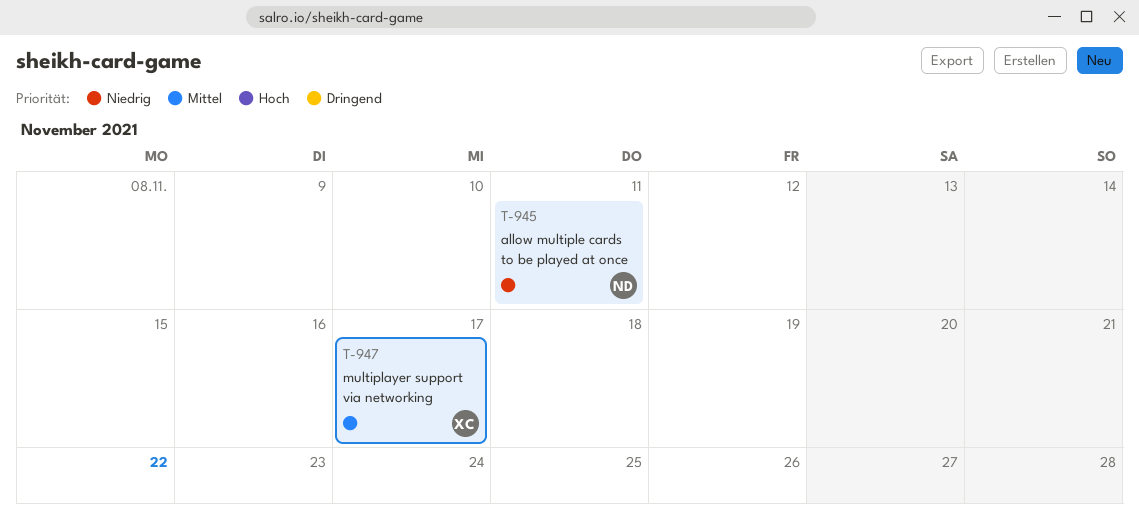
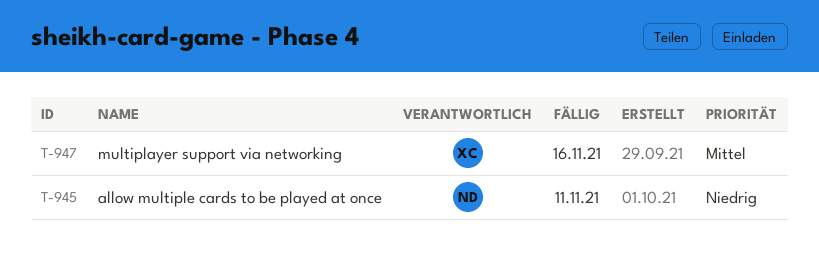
T-947, due: Nov 17 -> Nov 16

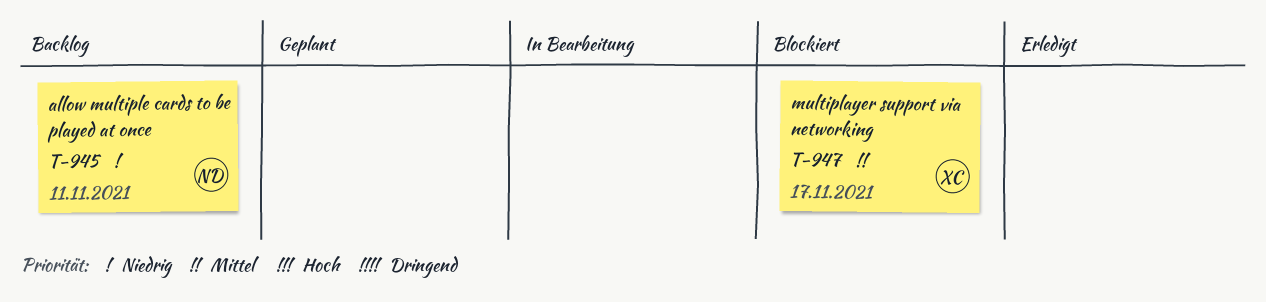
T-947, due: Nov 16 -> Nov 17

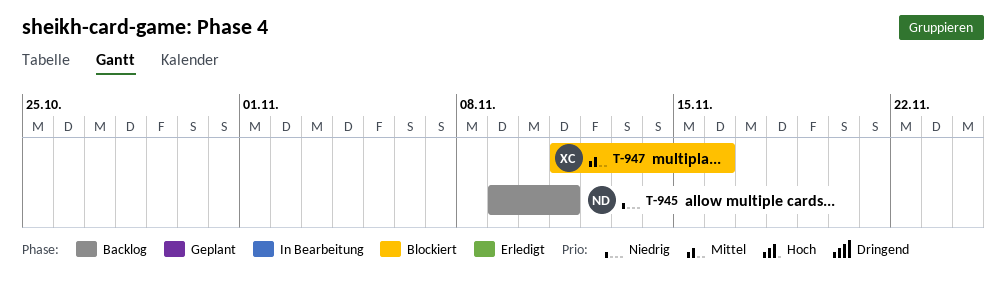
T-947, due: Nov 17 -> Nov 16

